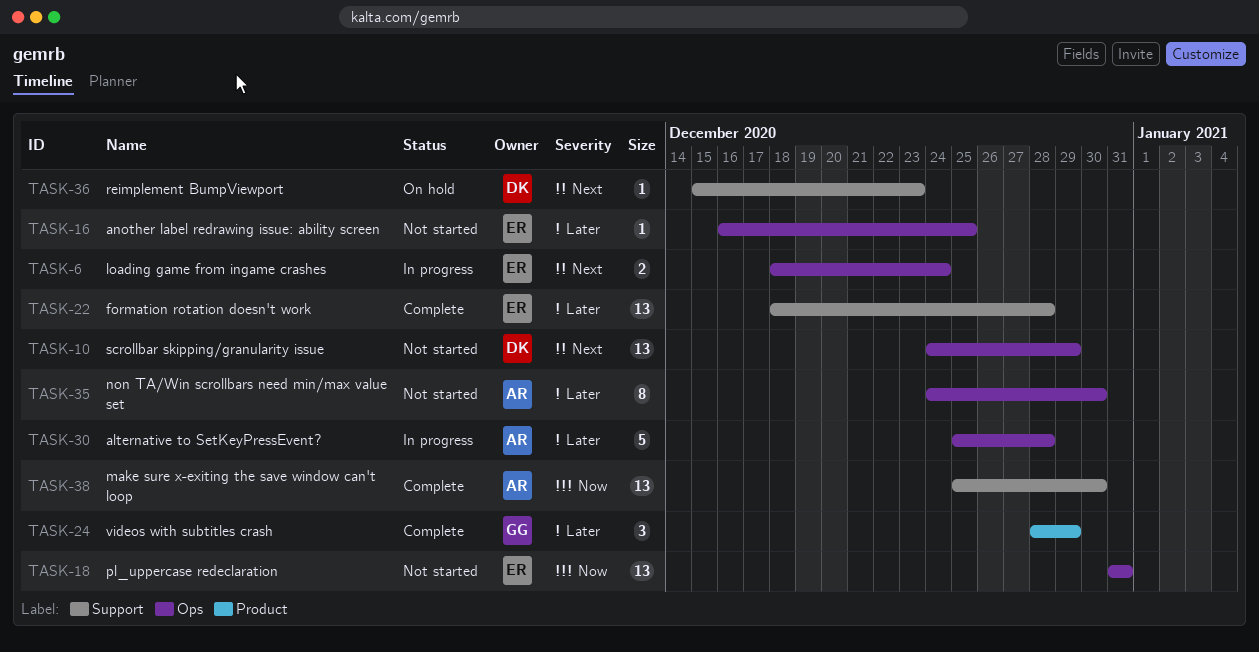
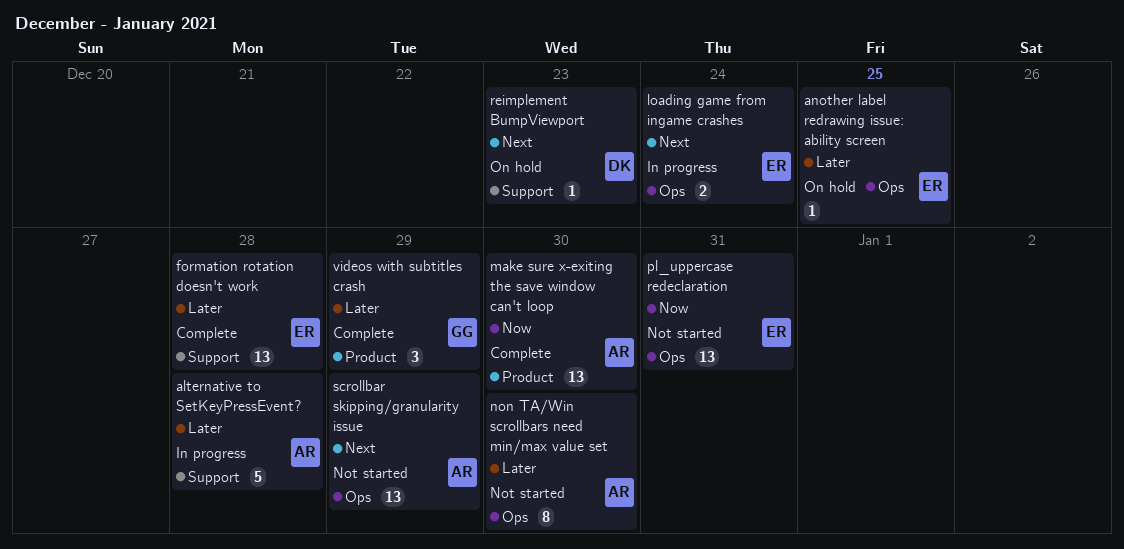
alternative to SetKeyPressEvent?, label: Ops -> Support
another label redrawing issue: ability screen, status: Not started -> On hold
make sure x-exiting the save window can't loop, label: Support -> Product
scrollbar skipping/granularity issue, owner: DK -> AR

